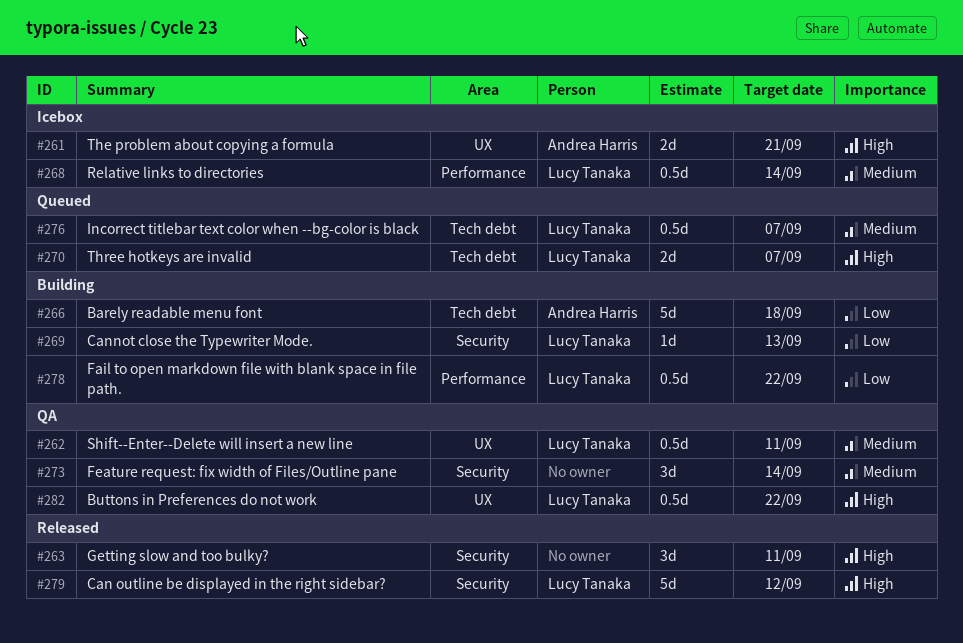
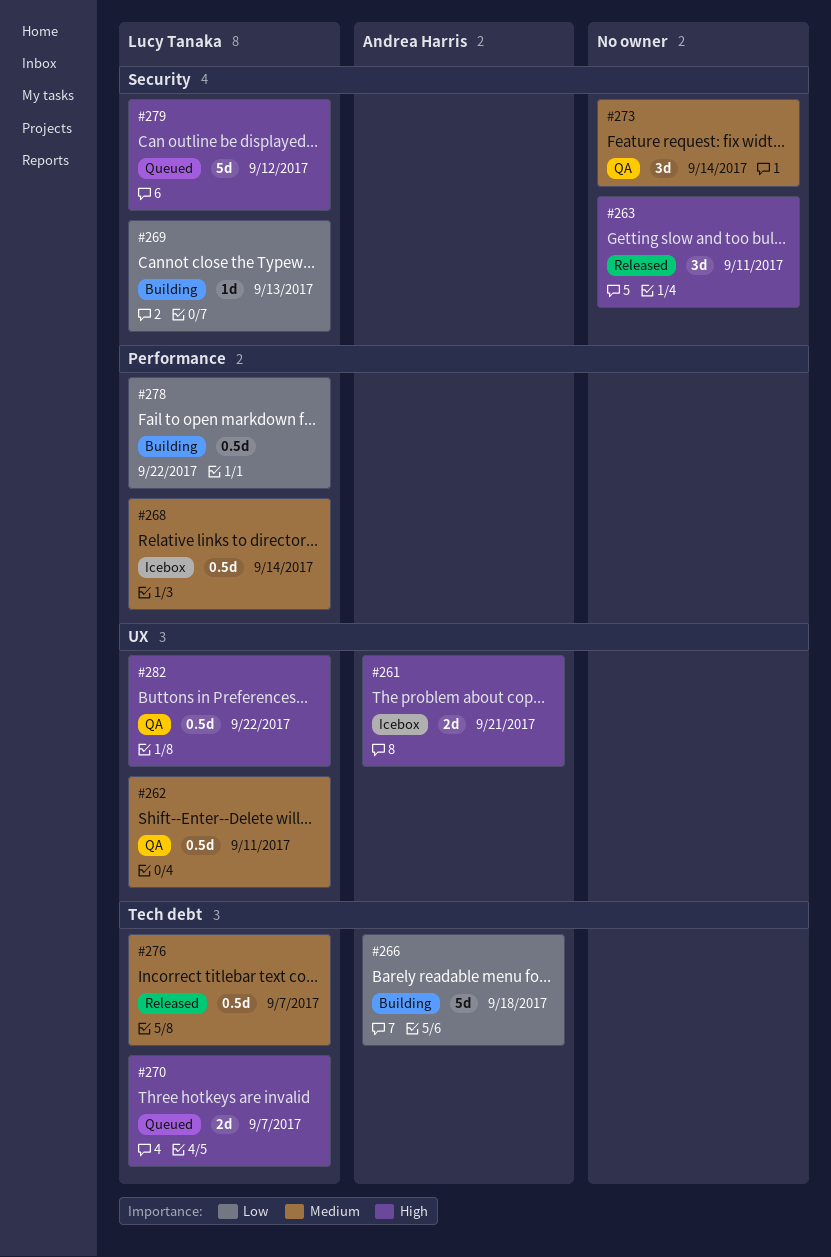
#276, status: Queued -> Released
#279, status: Released -> Queued

